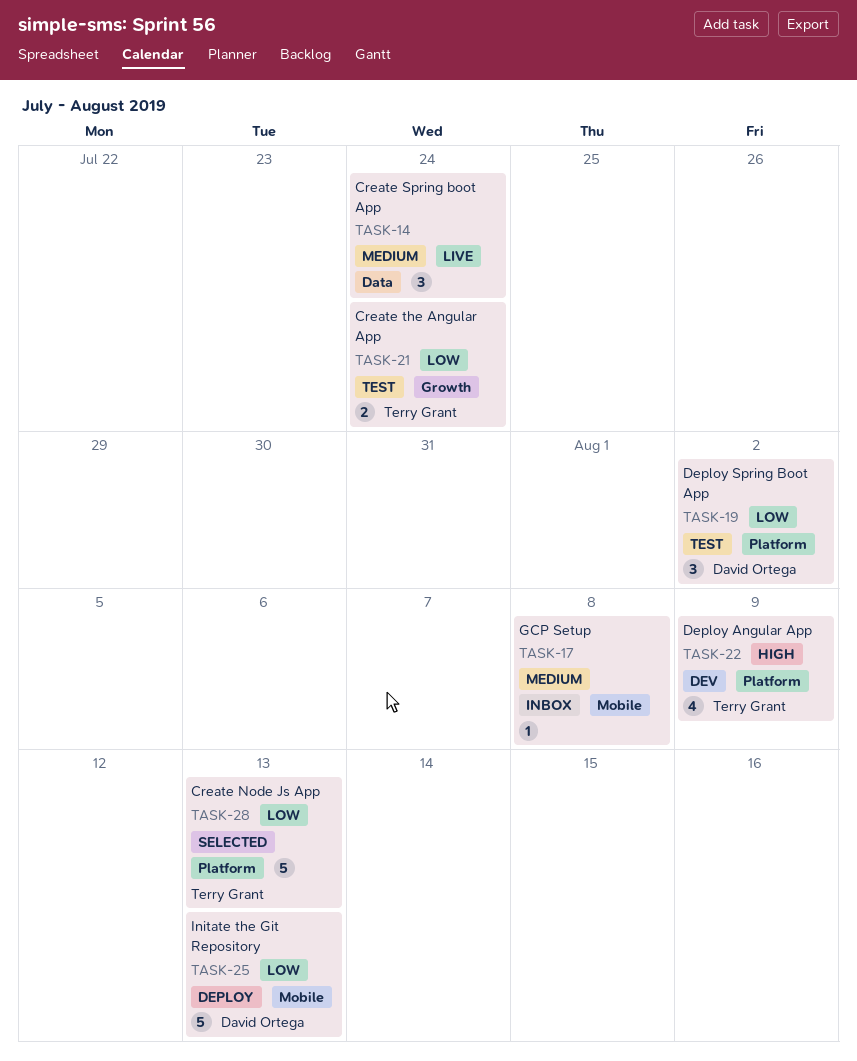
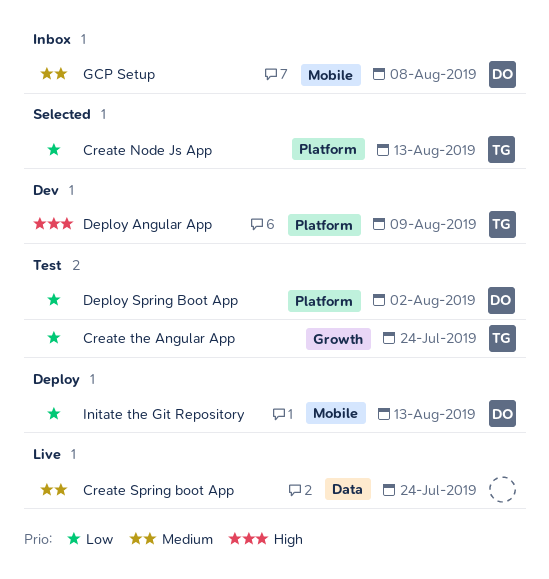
GCP Setup, owner: none -> David Ortega

